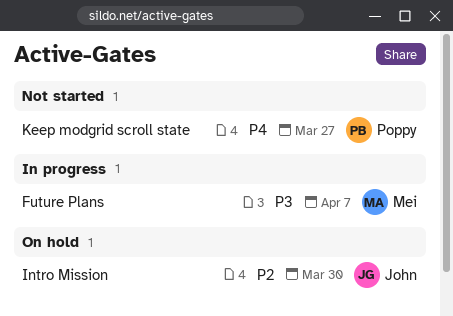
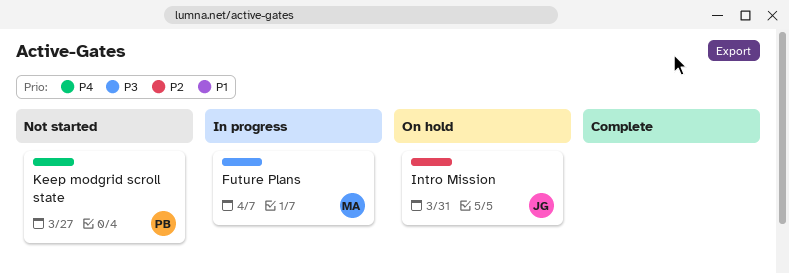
Intro Mission, due: Mar 30 -> Mar 31

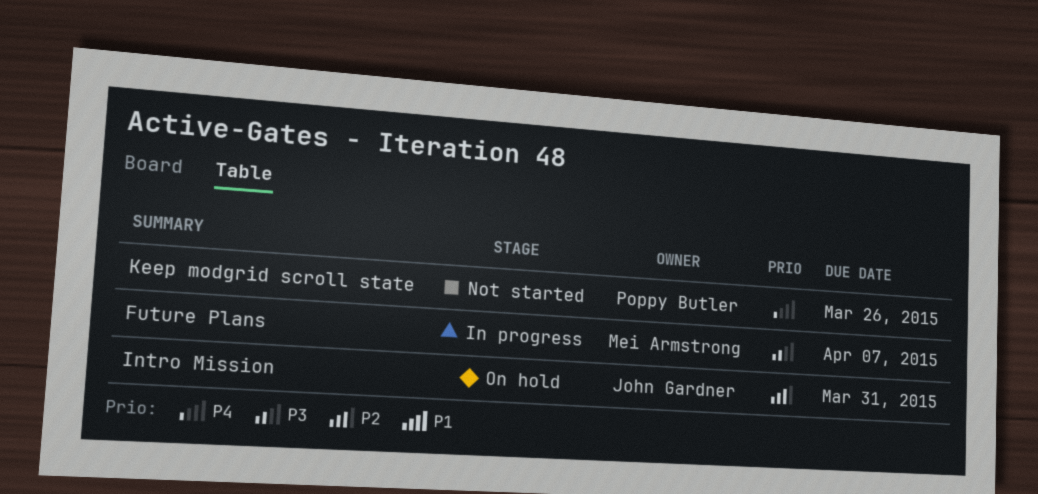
Keep modgrid scroll state, due: Mar 27 -> Mar 26

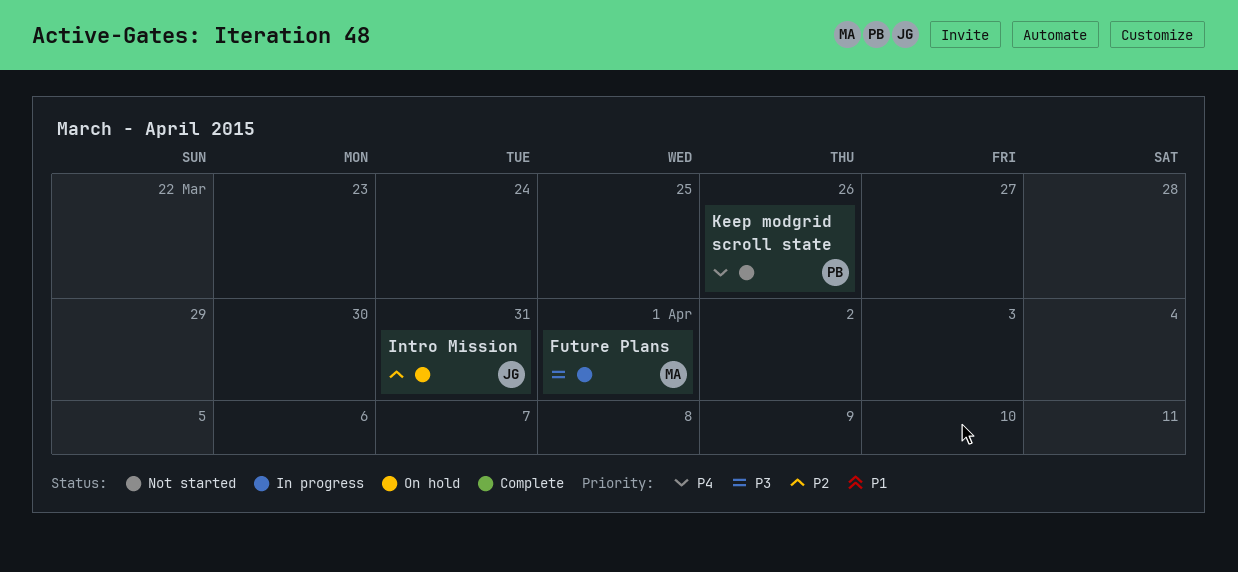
Future Plans, due: Apr 7 -> Apr 1

